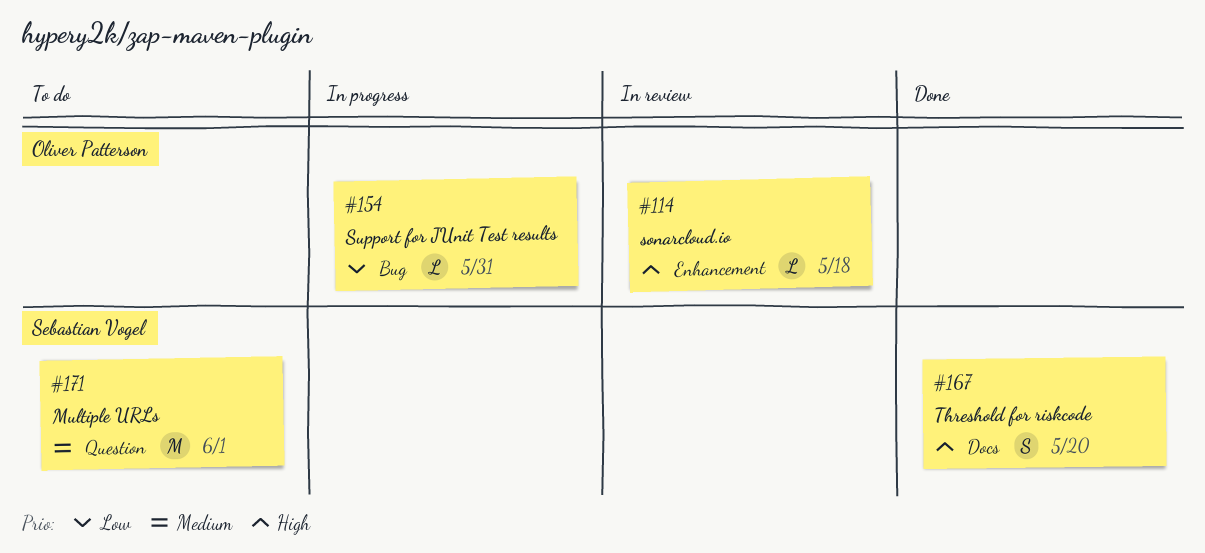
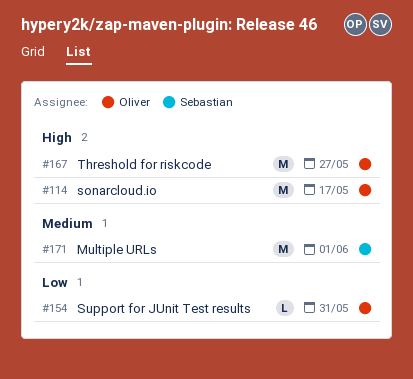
#114, estimate: L -> M
#114, due: May 18 -> May 17
#167, owner: Sebastian Vogel -> Oliver Patterson
#167, estimate: S -> M
#167, due: May 20 -> May 27

